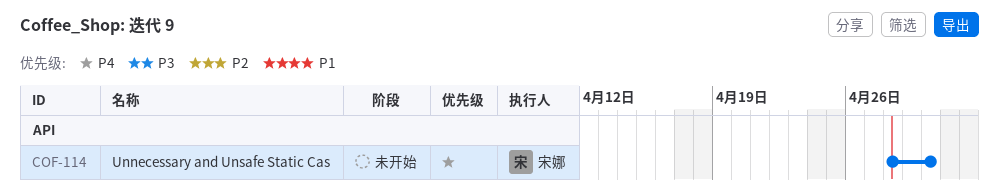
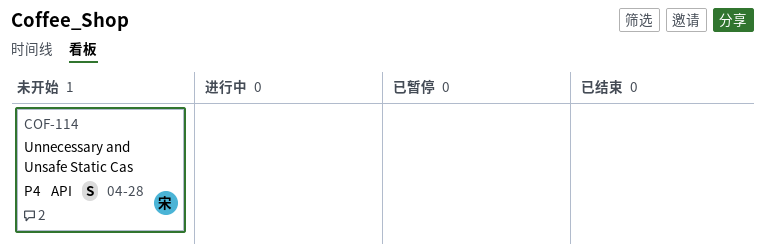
COF-114, due: Apr 30 -> Apr 28

